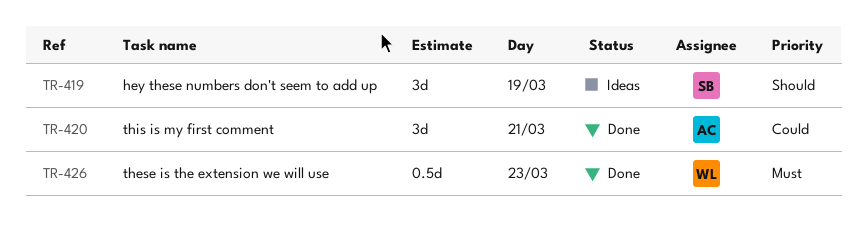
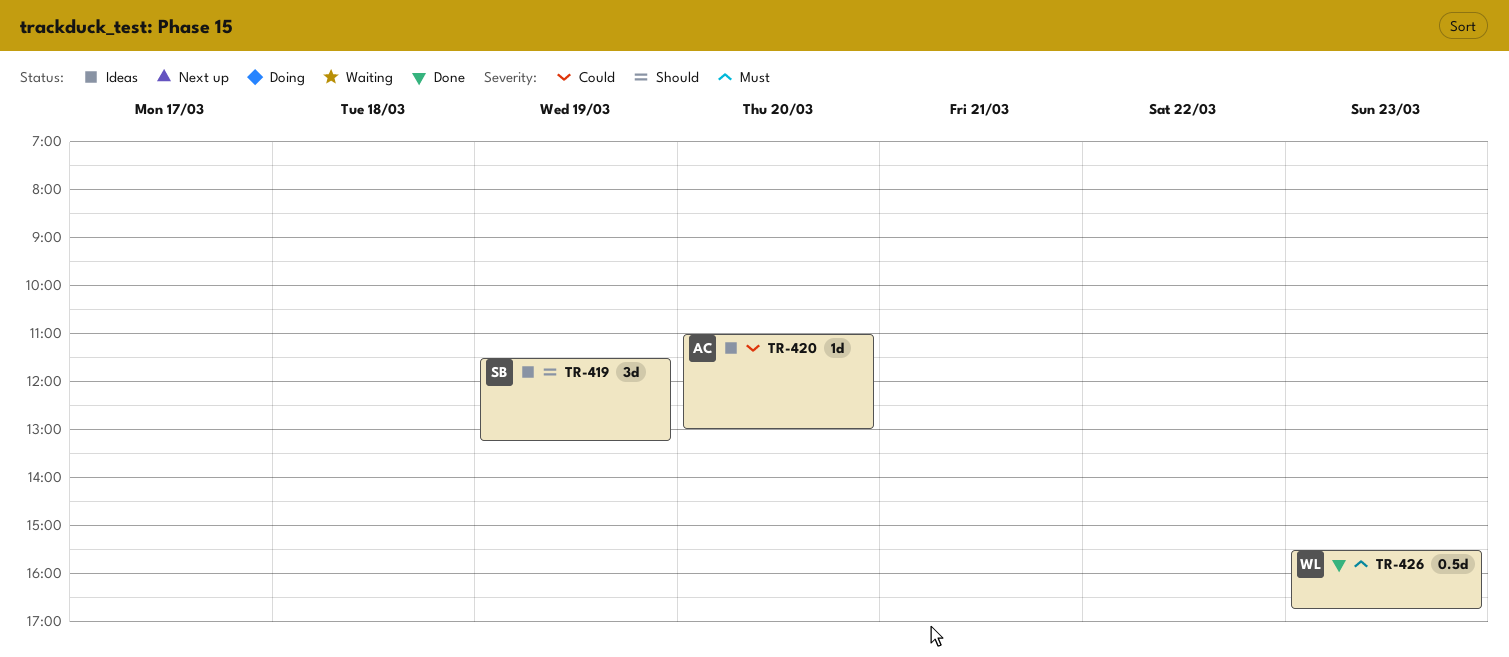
TR-420, status: Done -> Ideas
TR-420, estimate: 3d -> 1d
TR-420, day: Mar 21 -> Mar 20

